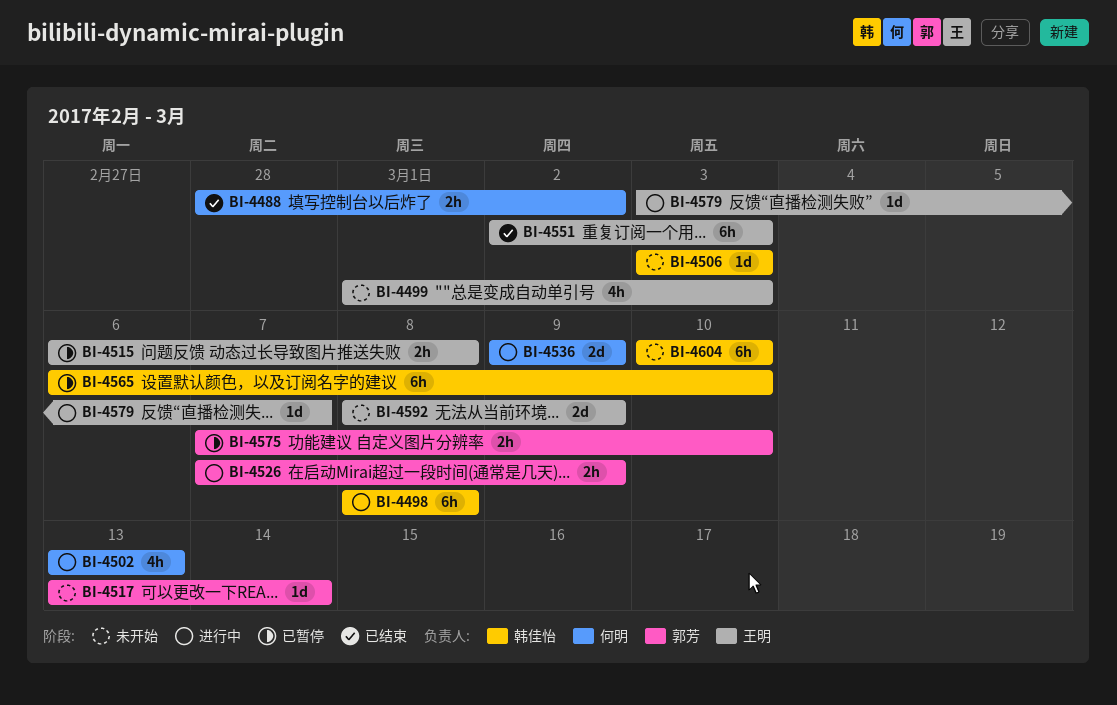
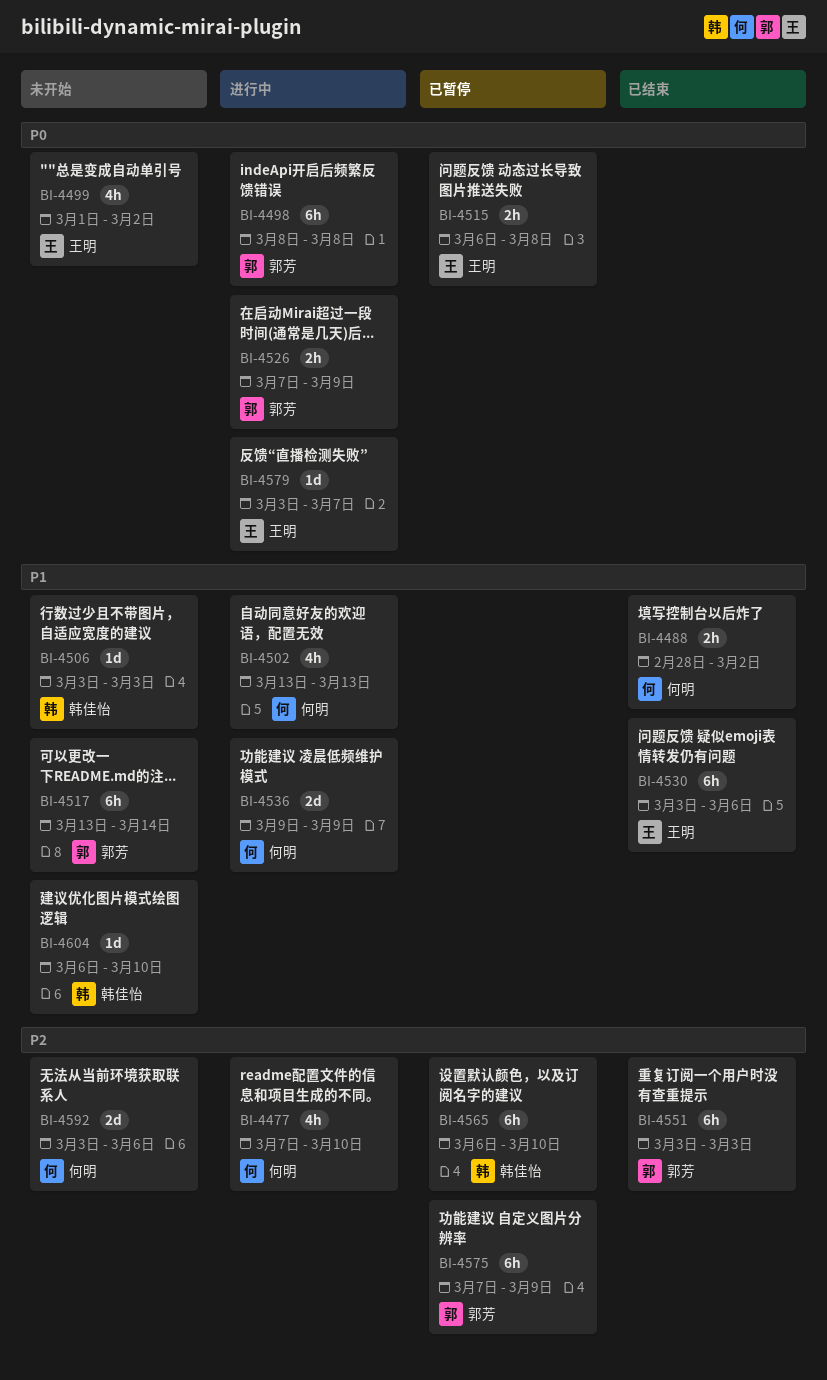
BI-4477: none -> present
BI-4498, owner: 韩佳怡 -> 郭芳
BI-4499, due: Mar 3 -> Mar 2
BI-4517, estimate: 1d -> 6h
BI-4530: none -> present
BI-4551, owner: 王明 -> 郭芳
BI-4551, start: Mar 2 -> Mar 3
BI-4575, estimate: 2h -> 6h
BI-4575, due: Mar 10 -> Mar 9
BI-4592, owner: 王明 -> 何明
BI-4592, start: Mar 8 -> Mar 3
BI-4592, due: Mar 9 -> Mar 6
BI-4604, estimate: 6h -> 1d
BI-4604, start: Mar 10 -> Mar 6

